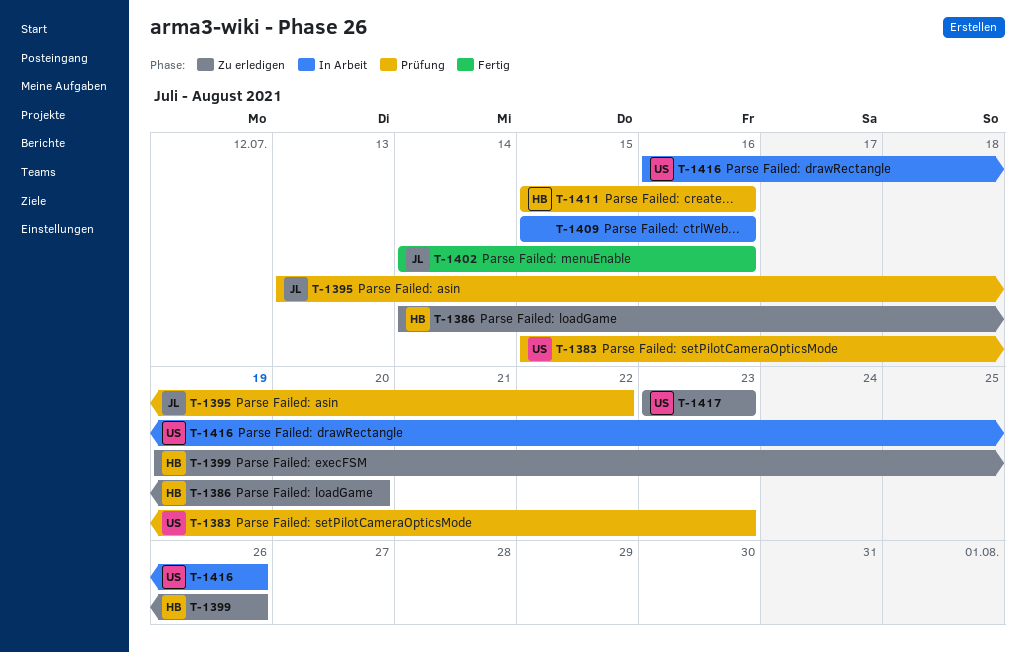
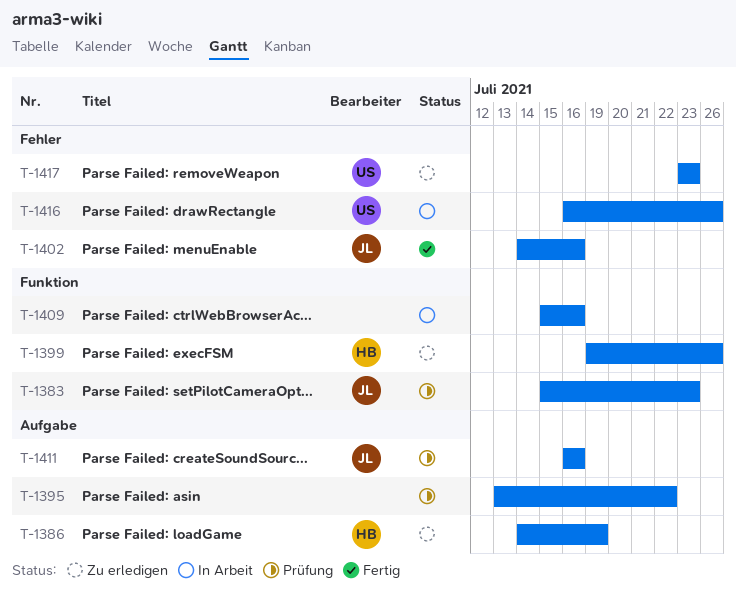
T-1383, owner: US -> JL
T-1386, due: Jul 20 -> Jul 19
T-1395, owner: JL -> none
T-1411, owner: HB -> JL
T-1411, start: Jul 15 -> Jul 16

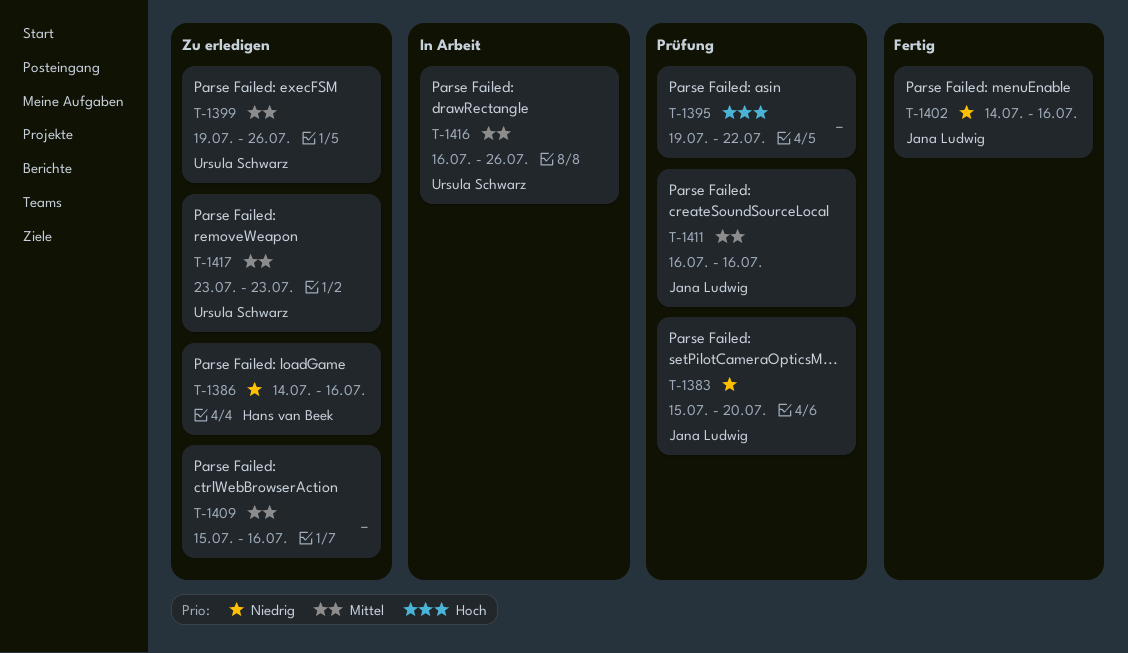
T-1383, due: Jul 23 -> Jul 20
T-1386, due: Jul 19 -> Jul 16
T-1395, start: Jul 13 -> Jul 19
T-1399, owner: Hans van Beek -> Ursula Schwarz
T-1409, status: In Arbeit -> Zu erledigen

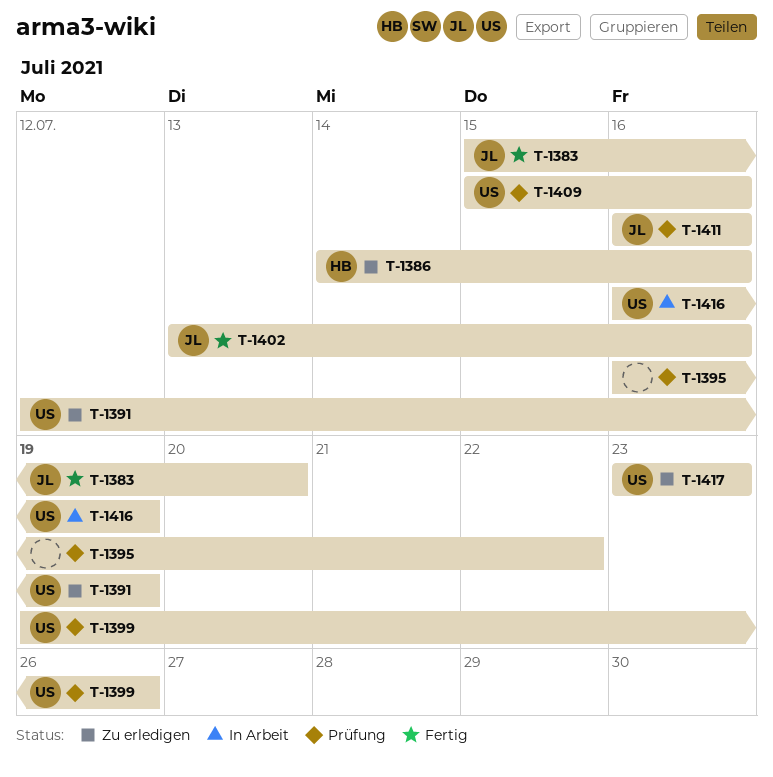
T-1383, status: Prüfung -> Fertig
T-1391: none -> present
T-1395, start: Jul 19 -> Jul 16
T-1399, status: Zu erledigen -> Prüfung
T-1402, start: Jul 14 -> Jul 13
T-1409, status: Zu erledigen -> Prüfung
T-1409, owner: none -> Ursula Schwarz
T-1416, due: Jul 26 -> Jul 19

